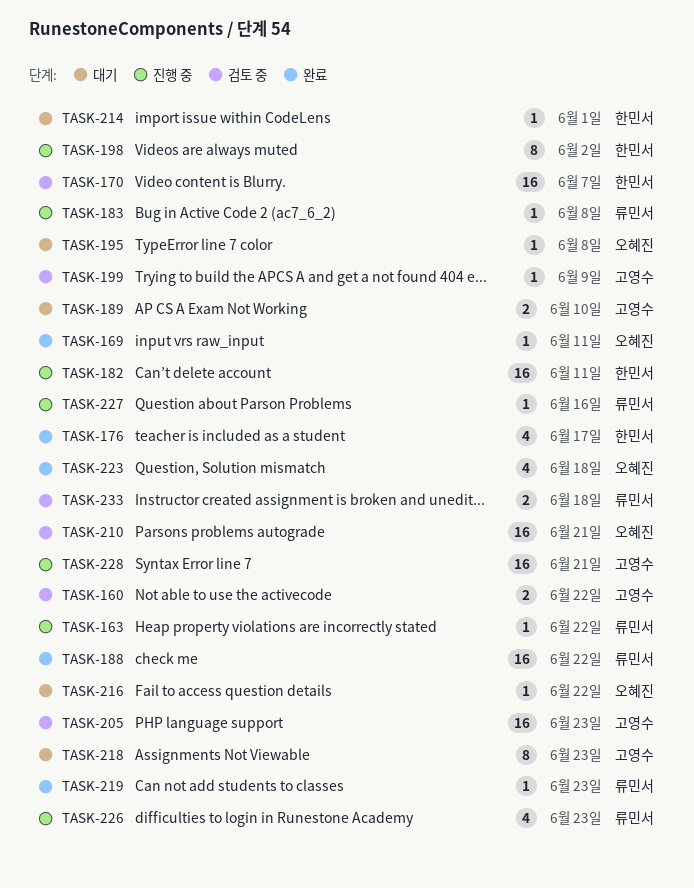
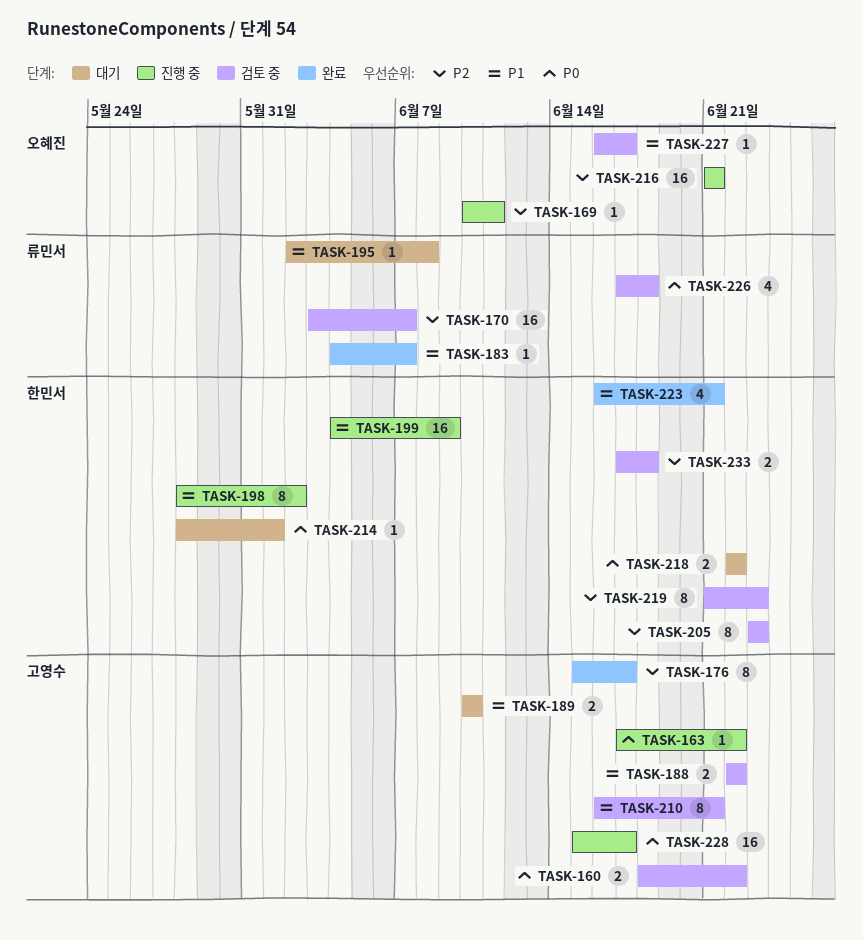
TASK-163, owner: 류민서 -> 고영수
TASK-169, status: 완료 -> 진행 중
TASK-170, owner: 한민서 -> 류민서
TASK-176, owner: 한민서 -> 고영수
TASK-176, estimate: 4 -> 8
TASK-182: present -> none
TASK-183, status: 진행 중 -> 완료
TASK-183, due: Jun 8 -> Jun 7
TASK-188, status: 완료 -> 검토 중
TASK-188, owner: 류민서 -> 고영수
TASK-188, estimate: 16 -> 2
TASK-195, owner: 오혜진 -> 류민서
TASK-199, status: 검토 중 -> 진행 중
TASK-199, owner: 고영수 -> 한민서
TASK-199, estimate: 1 -> 16
TASK-205, owner: 고영수 -> 한민서
TASK-205, estimate: 16 -> 8
TASK-210, owner: 오혜진 -> 고영수
TASK-210, estimate: 16 -> 8
TASK-216, status: 대기 -> 진행 중
TASK-216, estimate: 1 -> 16
TASK-216, due: Jun 22 -> Jun 21
TASK-218, owner: 고영수 -> 한민서
TASK-218, estimate: 8 -> 2
TASK-218, due: Jun 23 -> Jun 22
TASK-219, status: 완료 -> 검토 중
TASK-219, owner: 류민서 -> 한민서
TASK-219, estimate: 1 -> 8
TASK-223, owner: 오혜진 -> 한민서
TASK-223, due: Jun 18 -> Jun 21
TASK-226, status: 진행 중 -> 검토 중
TASK-226, due: Jun 23 -> Jun 18
TASK-227, status: 진행 중 -> 검토 중
TASK-227, owner: 류민서 -> 오혜진
TASK-227, due: Jun 16 -> Jun 17
TASK-228, due: Jun 21 -> Jun 17
TASK-233, owner: 류민서 -> 한민서

